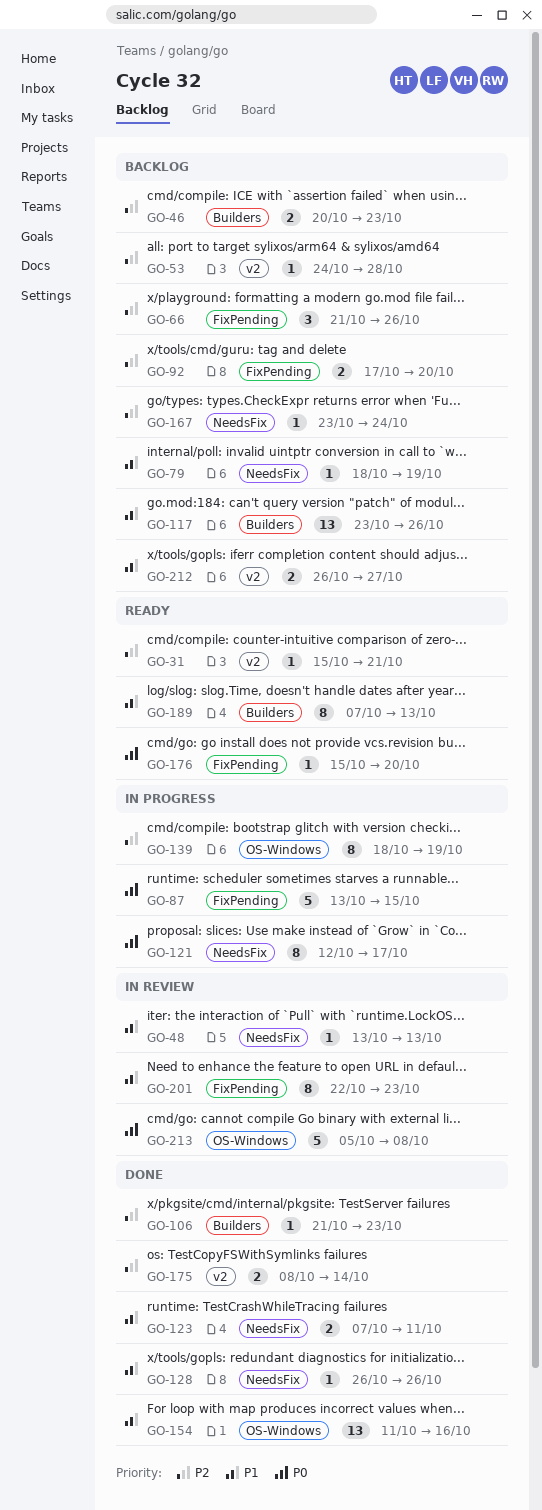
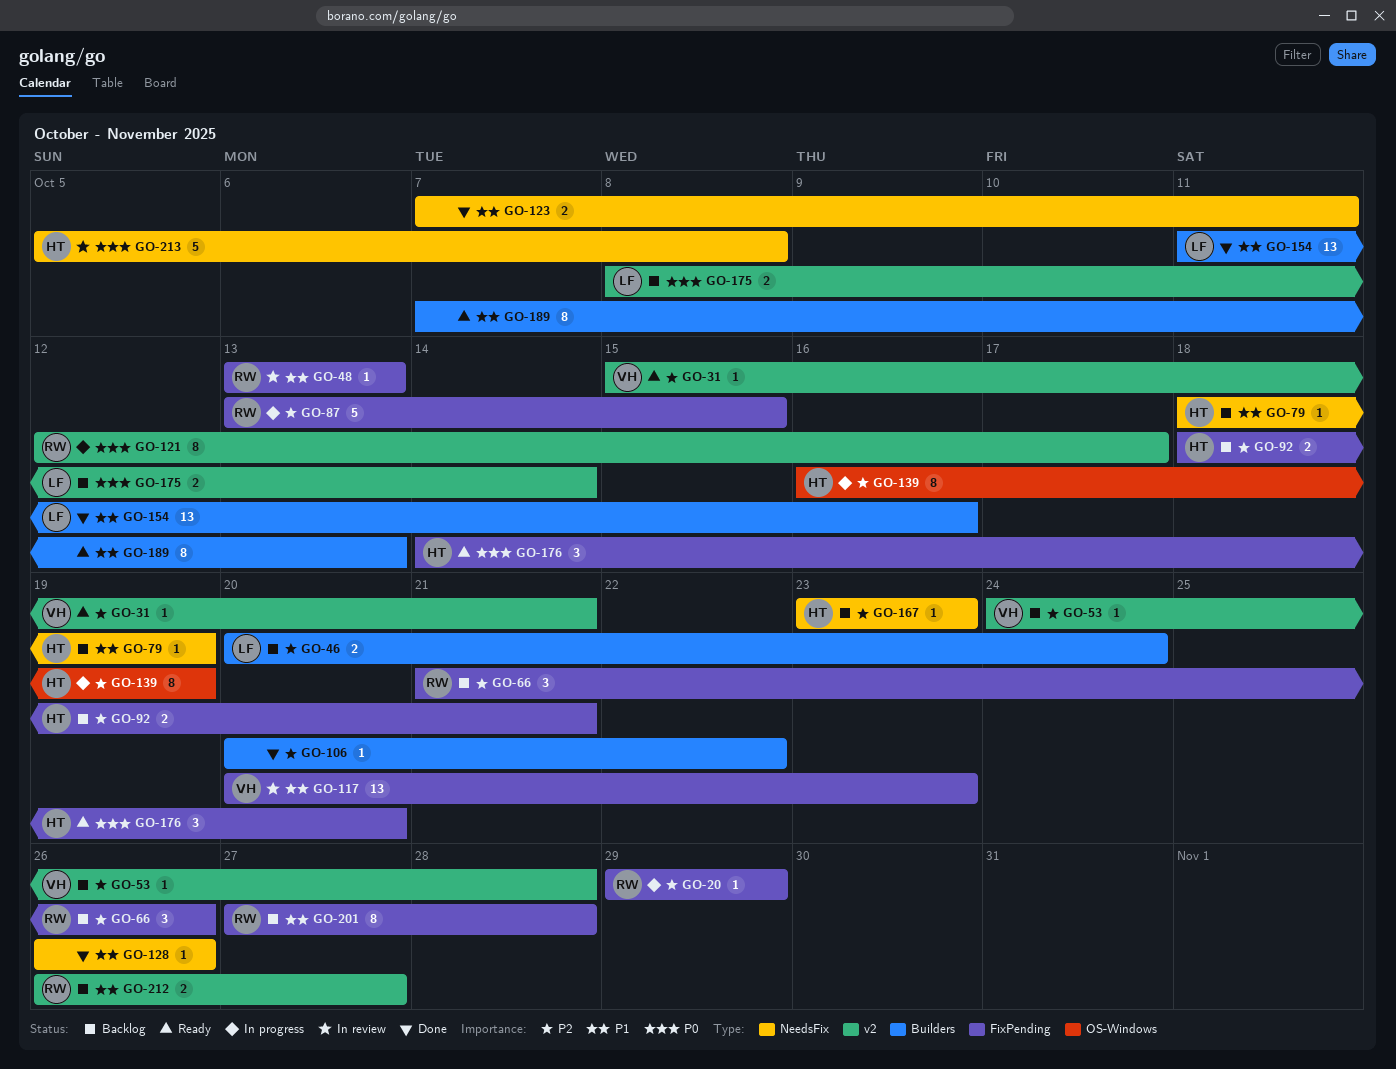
GO-20: none -> present
GO-46, due: Oct 23 -> Oct 24
GO-48, label: NeedsFix -> FixPending
GO-87, priority: P0 -> P2
GO-92, start: Oct 17 -> Oct 18
GO-92, due: Oct 20 -> Oct 21
GO-106, start: Oct 21 -> Oct 20
GO-106, due: Oct 23 -> Oct 22
GO-117, status: Backlog -> In review
GO-117, label: Builders -> FixPending
GO-117, start: Oct 23 -> Oct 20
GO-117, due: Oct 26 -> Oct 23
GO-121, label: NeedsFix -> v2
GO-139, start: Oct 18 -> Oct 16
GO-154, label: OS-Windows -> Builders
GO-167, due: Oct 24 -> Oct 23
GO-175, status: Done -> Backlog
GO-175, priority: P2 -> P0
GO-176, estimate: 1 -> 3
GO-176, start: Oct 15 -> Oct 14
GO-201, status: In review -> Backlog
GO-201, start: Oct 22 -> Oct 27
GO-201, due: Oct 23 -> Oct 28
GO-213, label: OS-Windows -> NeedsFix

